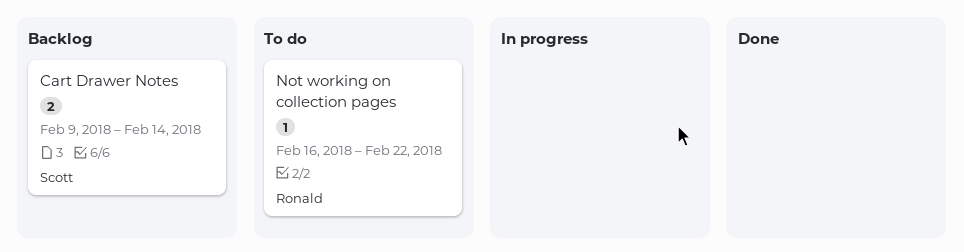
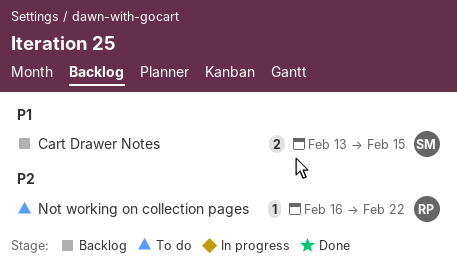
Cart Drawer Notes, start: Feb 9 -> Feb 13
Cart Drawer Notes, due: Feb 14 -> Feb 15

